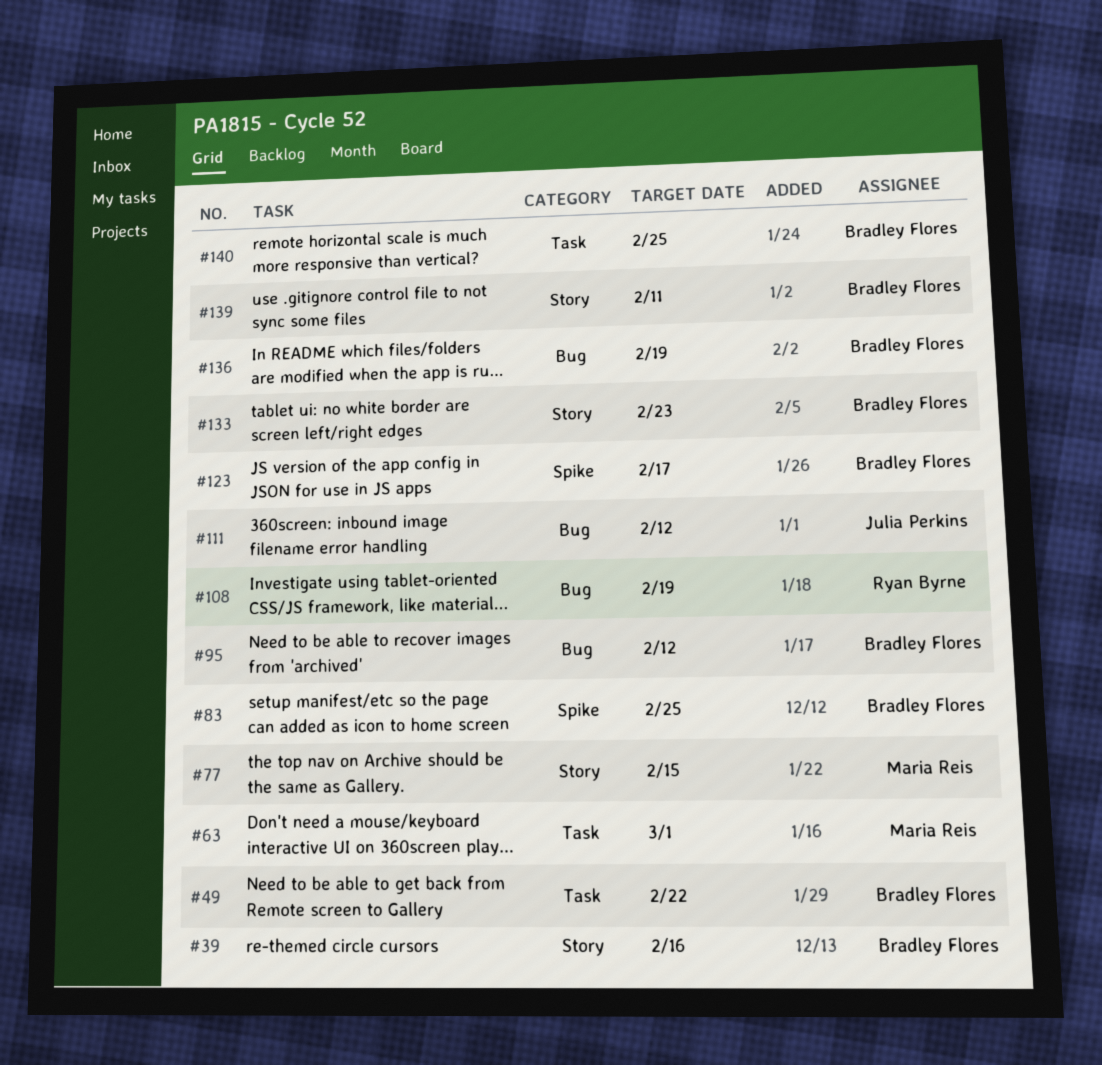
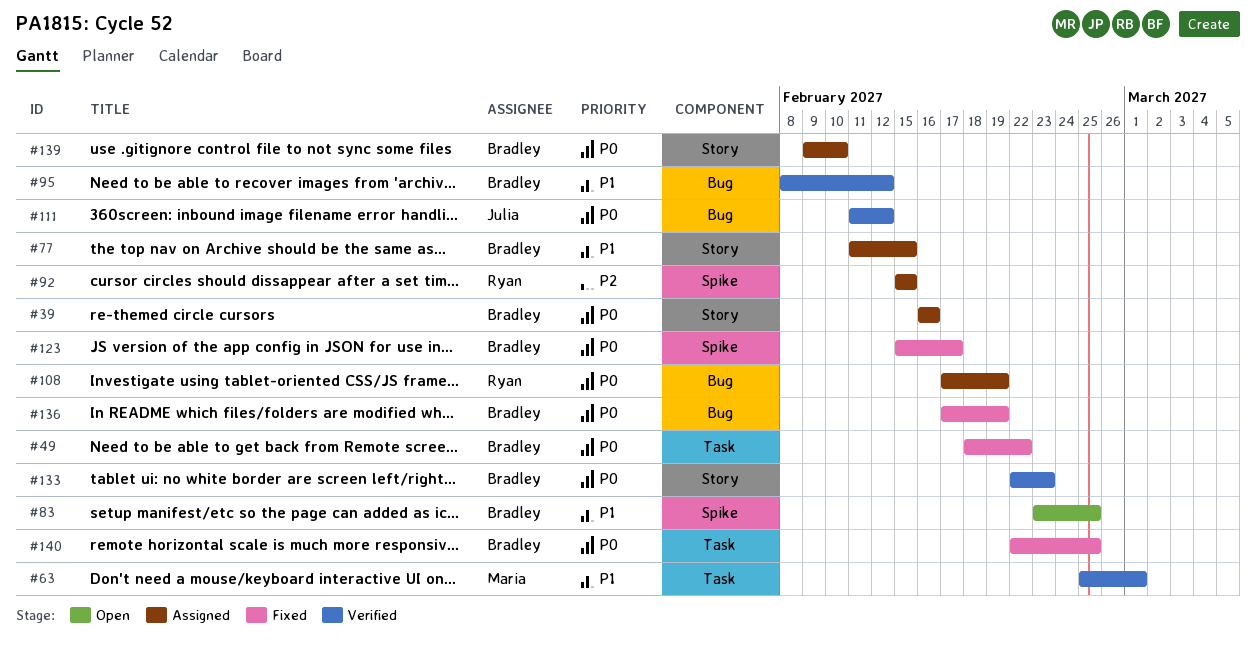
#77, owner: Maria Reis -> Bradley Flores
#92: none -> present
#139, due: Feb 11 -> Feb 10

